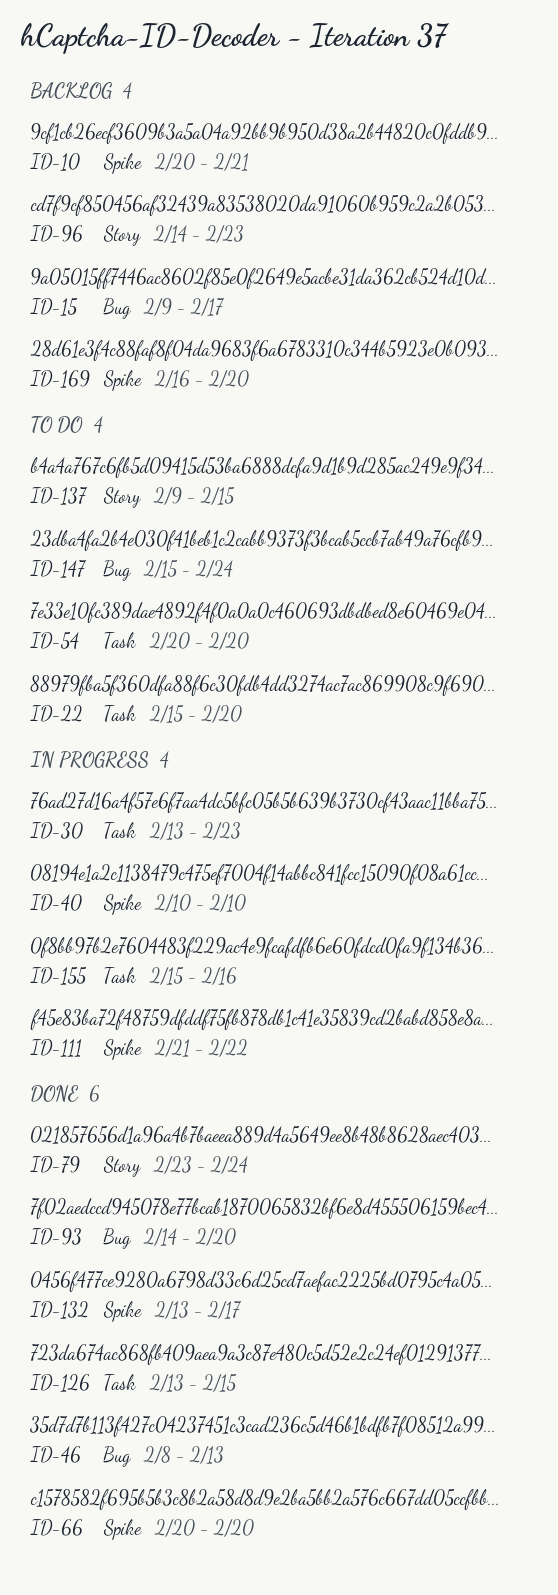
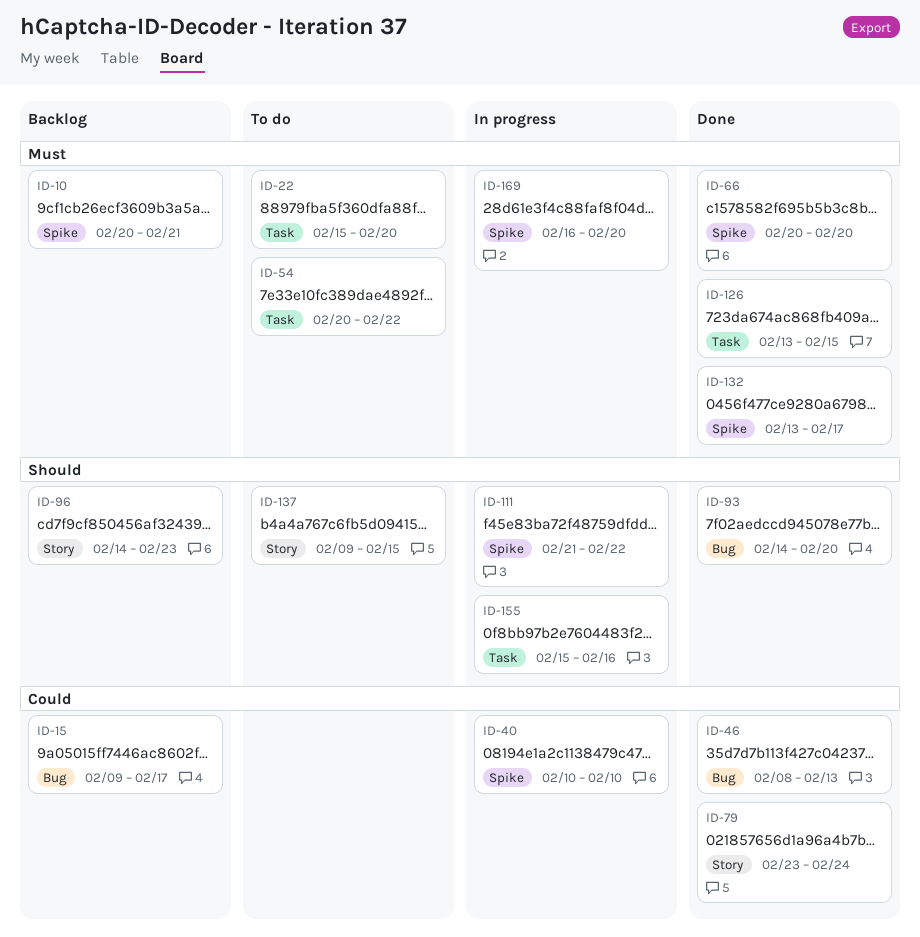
ID-30: present -> none
ID-54, due: Feb 20 -> Feb 22
ID-147: present -> none
ID-169, status: Backlog -> In progress

